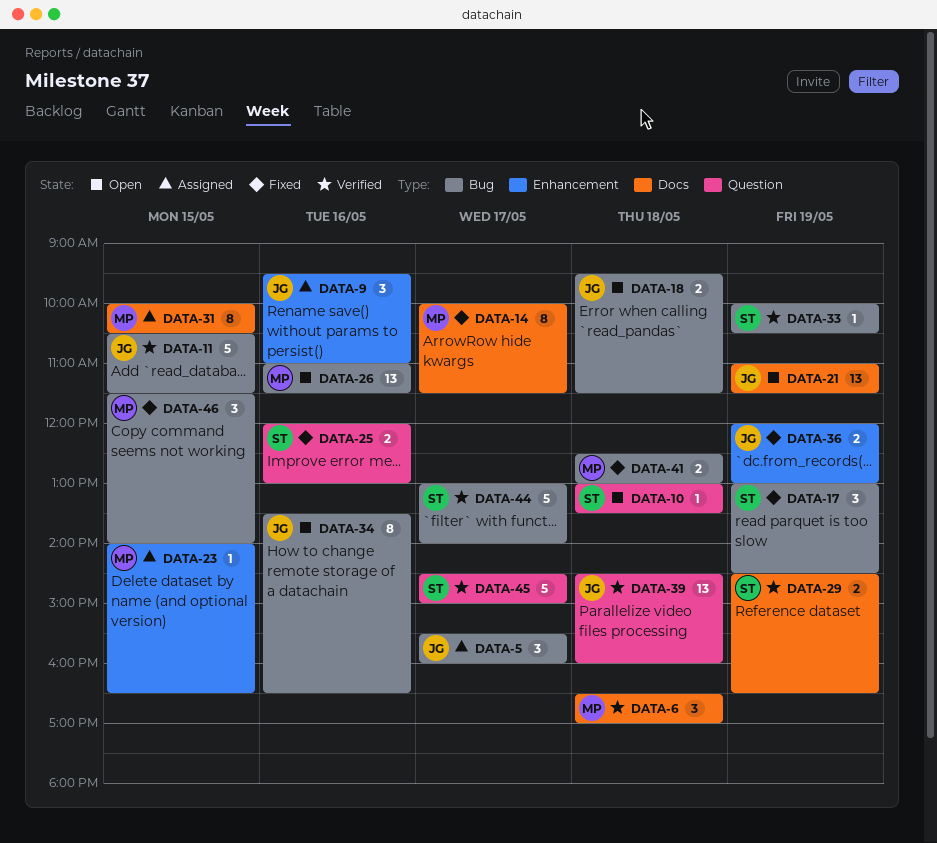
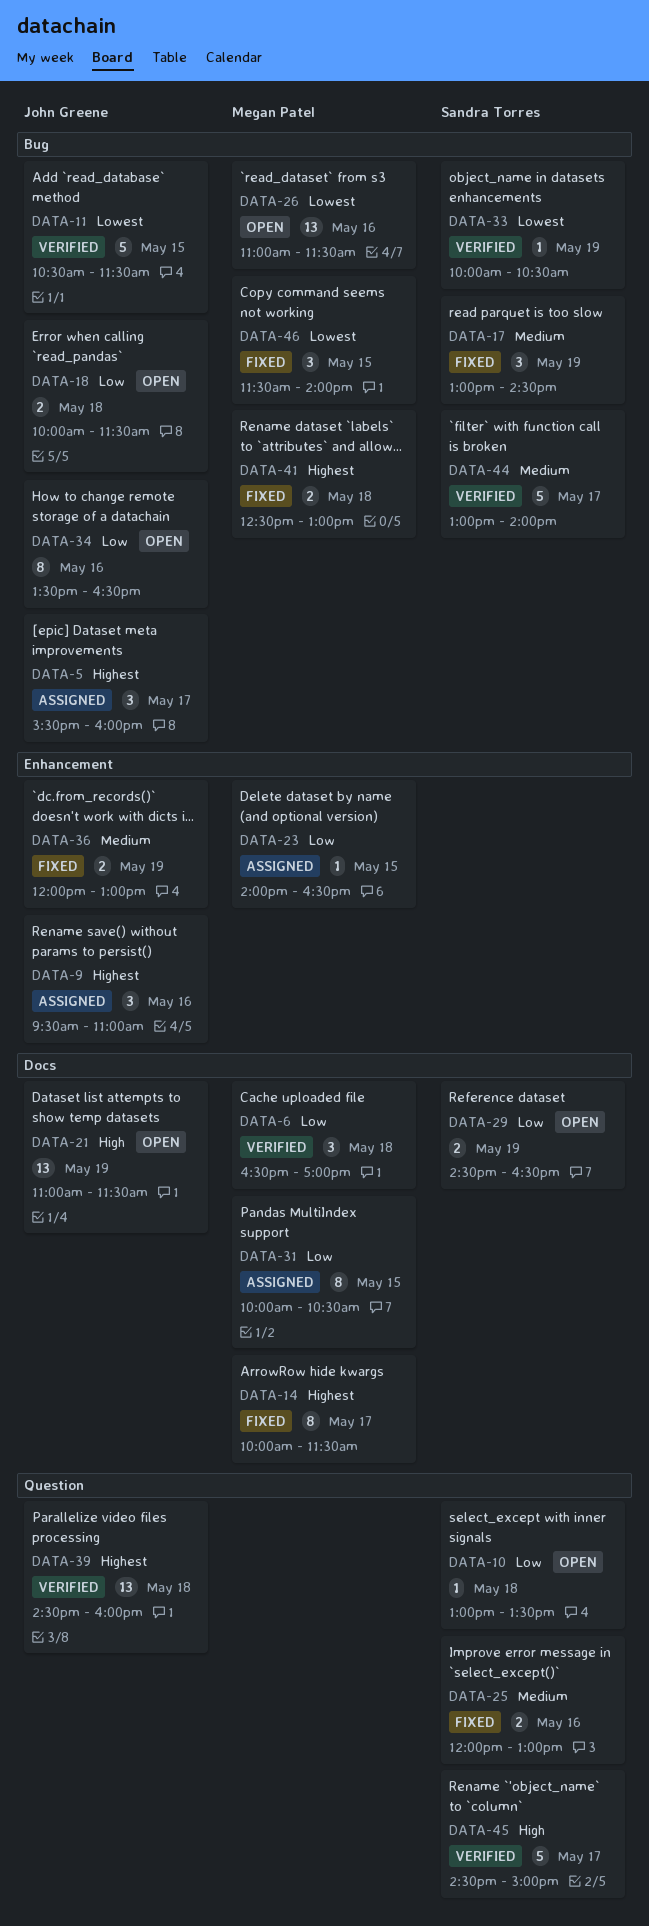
DATA-18, begins: 09:30 -> 10:00
DATA-29, status: Verified -> Open

